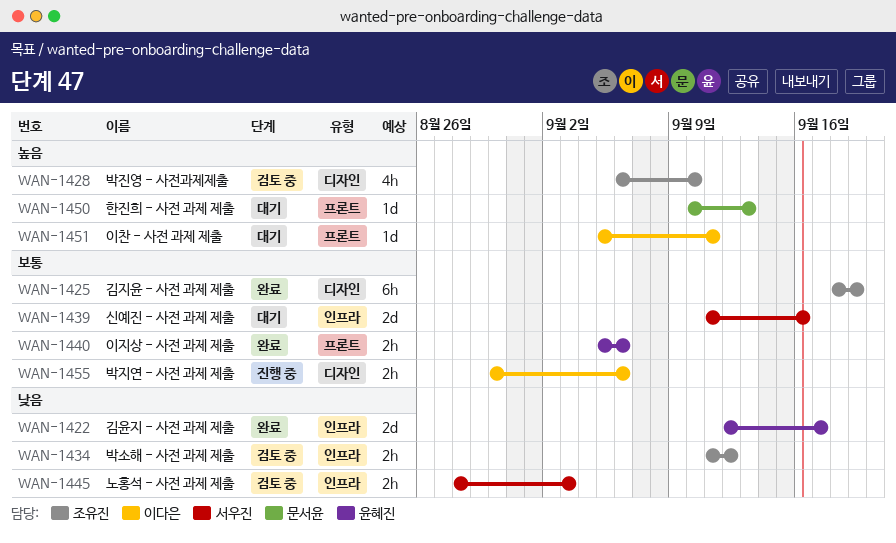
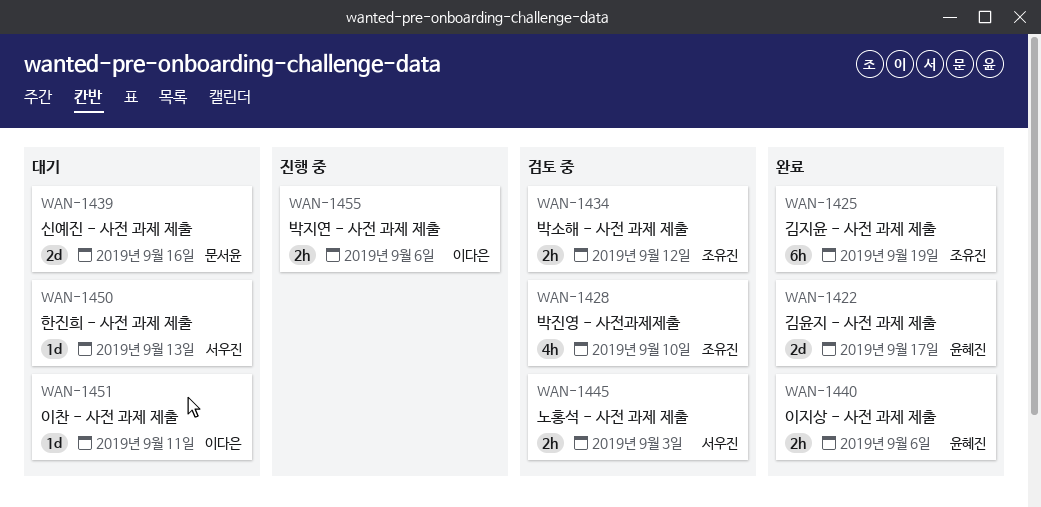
WAN-1439, owner: 서우진 -> 문서윤
WAN-1450, owner: 문서윤 -> 서우진

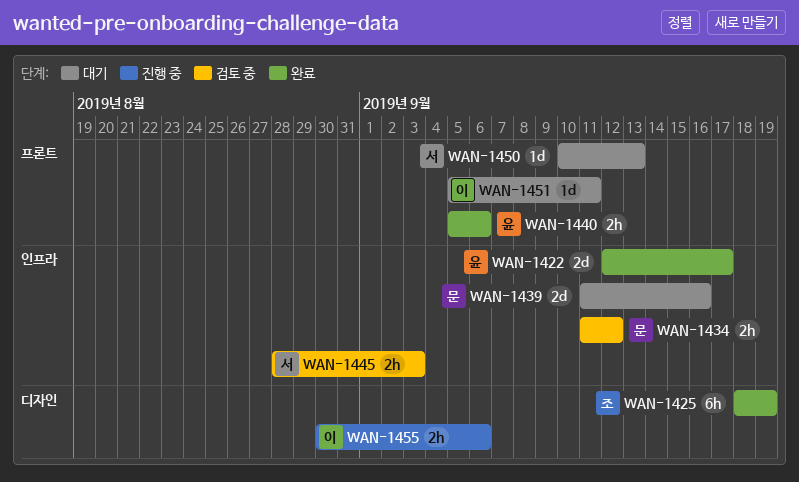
WAN-1428: present -> none
WAN-1434, owner: 조유진 -> 문서윤

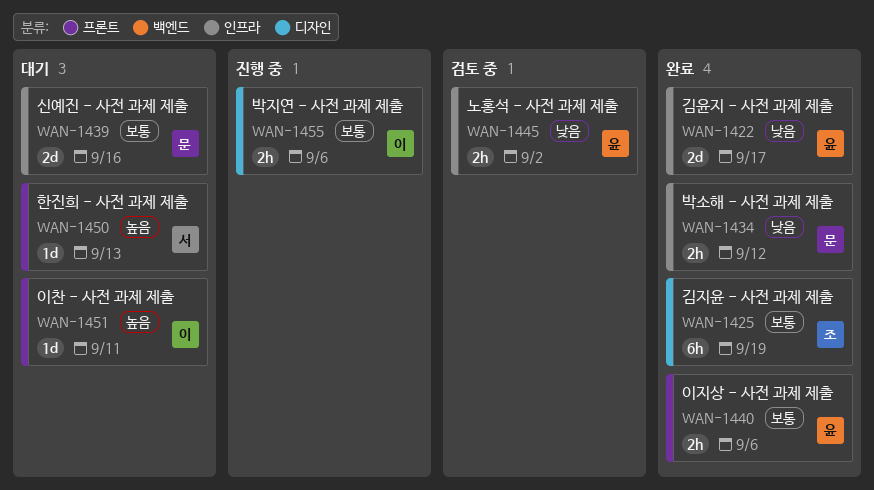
WAN-1434, status: 검토 중 -> 완료
WAN-1445, owner: 서 -> 윤
WAN-1445, due: Sep 3 -> Sep 2

